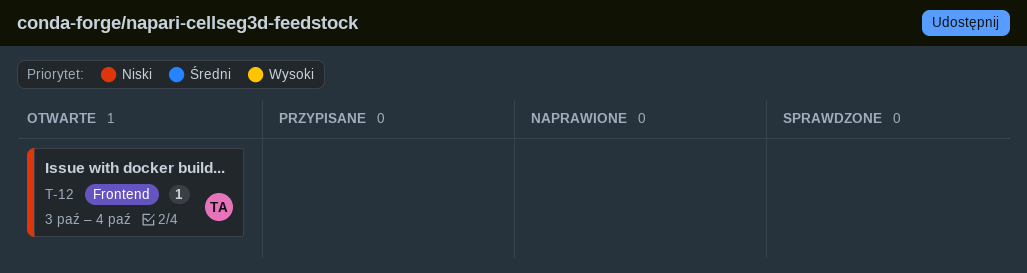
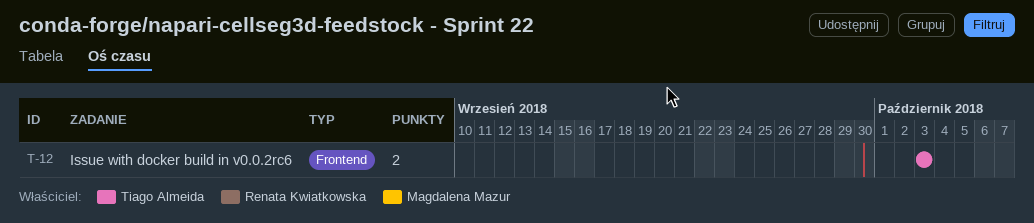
T-12, estimate: 1 -> 2
T-12, due: Oct 4 -> Oct 3

